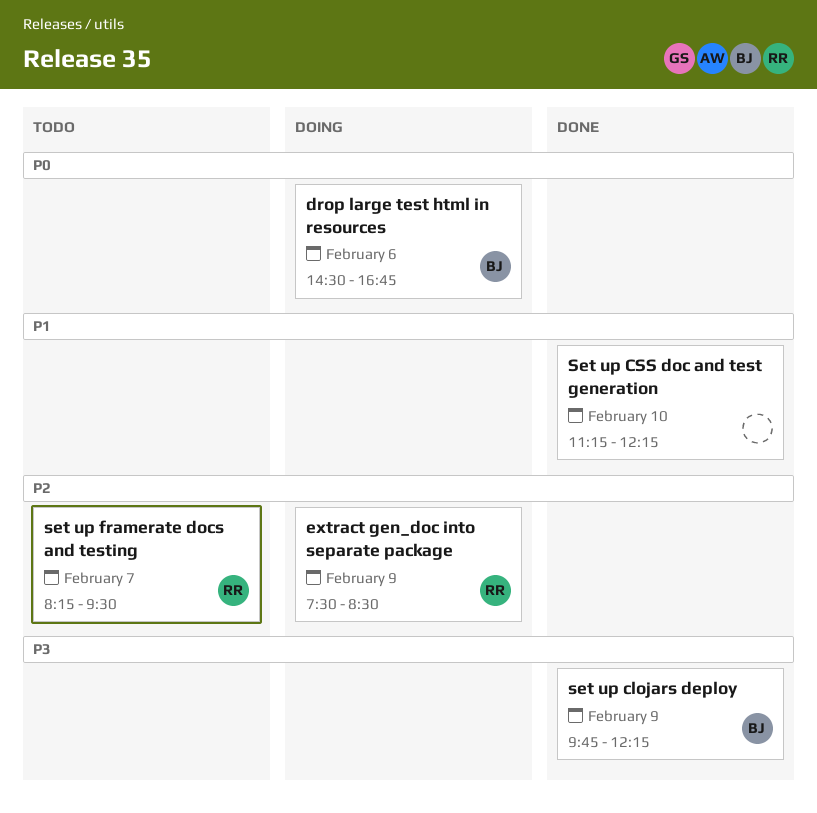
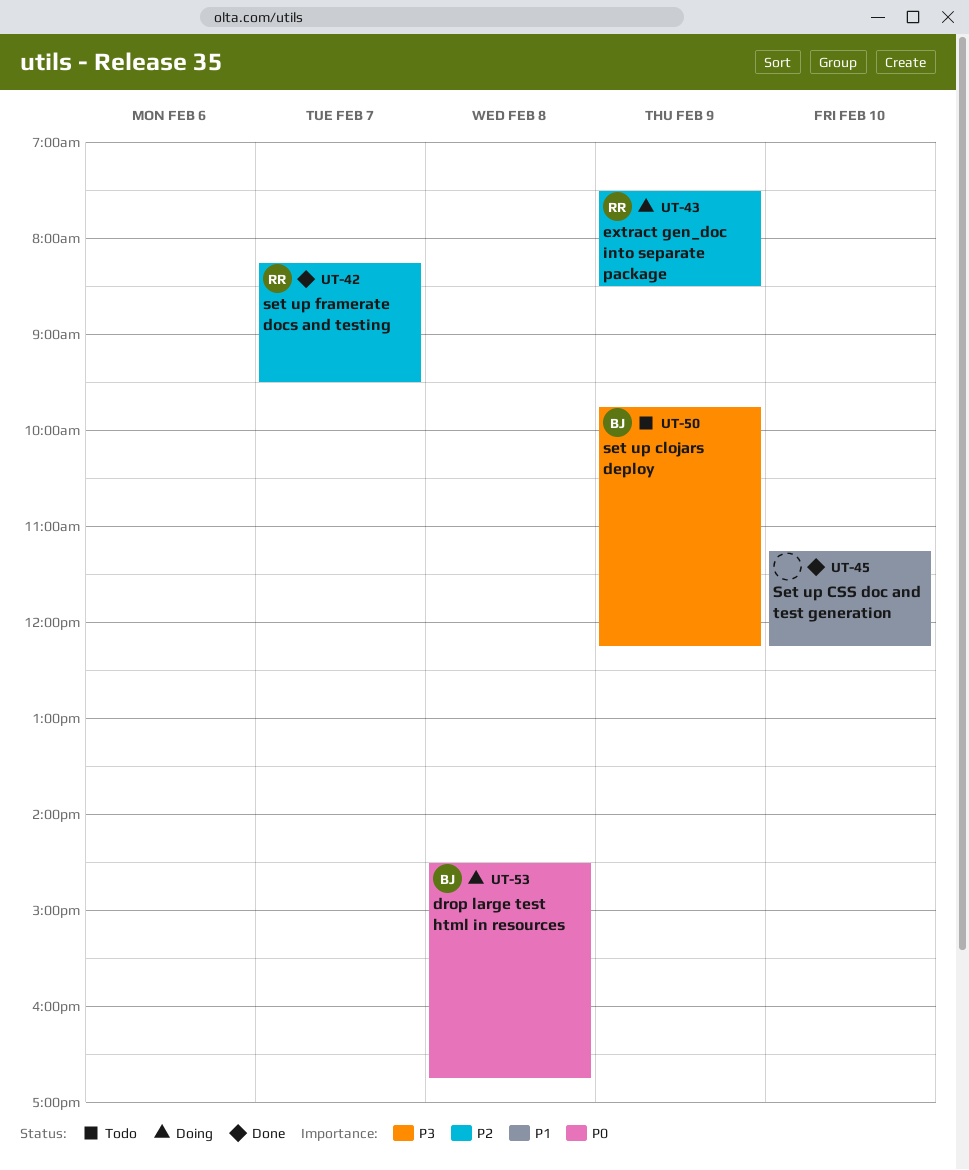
drop large test html in resources, day: Feb 6 -> Feb 8
set up clojars deploy, status: Done -> Todo
set up framerate docs and testing, status: Todo -> Done

